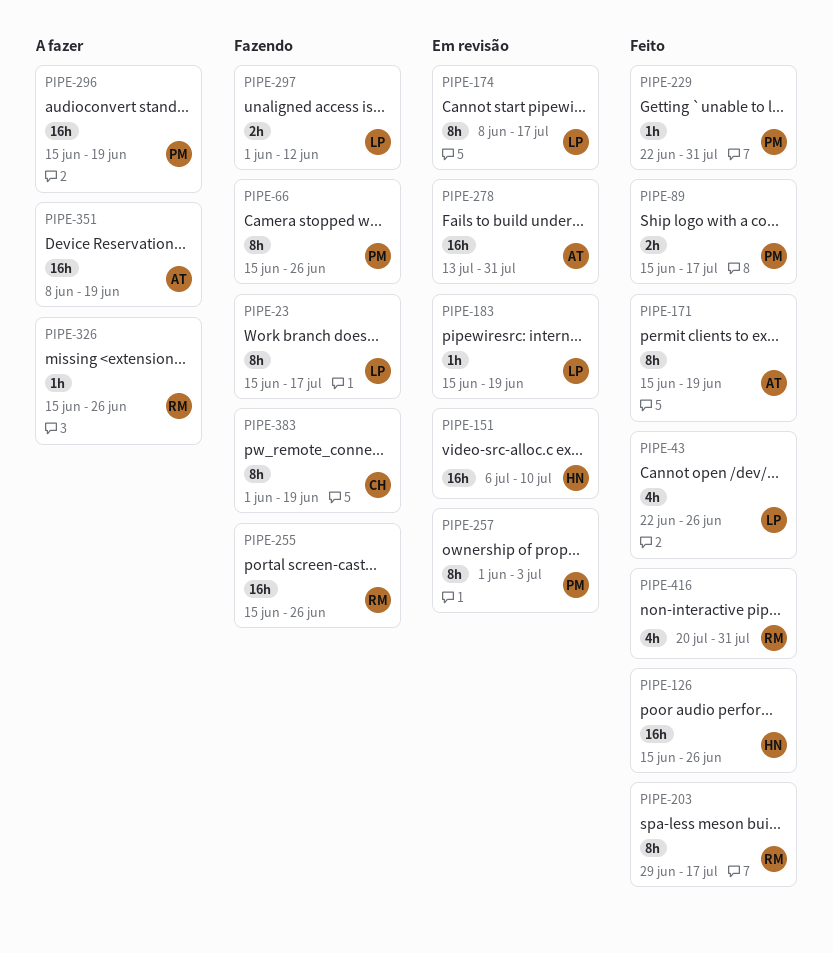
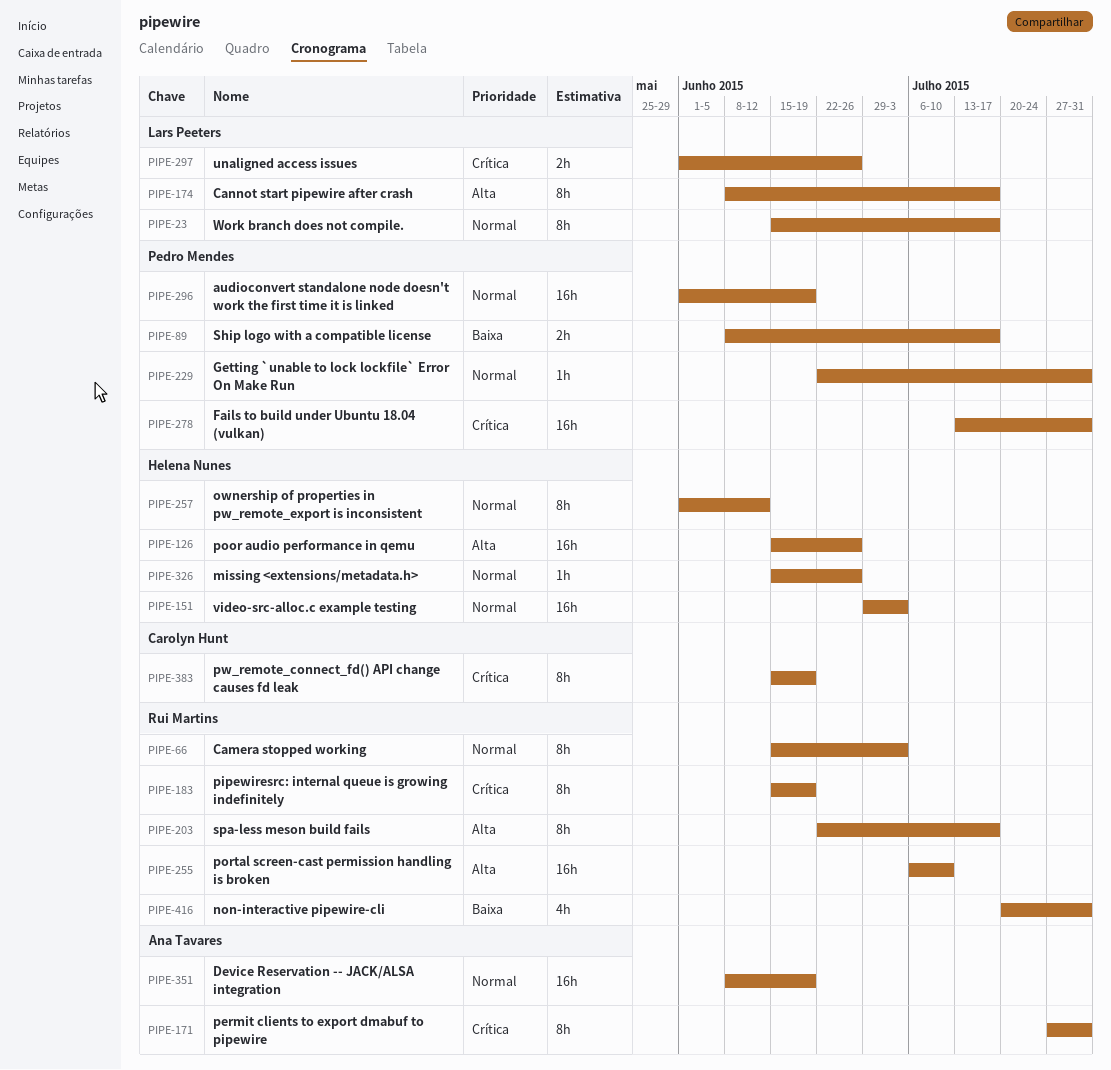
PIPE-43: present -> none
PIPE-66, owner: Pedro Mendes -> Rui Martins
PIPE-66, due: Jun 26 -> Jul 3
PIPE-89, start: Jun 15 -> Jun 8
PIPE-151, start: Jul 6 -> Jun 29
PIPE-151, due: Jul 10 -> Jul 3
PIPE-171, start: Jun 15 -> Jul 27
PIPE-171, due: Jun 19 -> Jul 31
PIPE-183, owner: Lars Peeters -> Rui Martins
PIPE-183, estimate: 1h -> 8h
PIPE-203, start: Jun 29 -> Jun 22
PIPE-255, start: Jun 15 -> Jul 6
PIPE-255, due: Jun 26 -> Jul 10
PIPE-257, owner: Pedro Mendes -> Helena Nunes
PIPE-257, due: Jul 3 -> Jun 12
PIPE-278, owner: Ana Tavares -> Pedro Mendes
PIPE-296, start: Jun 15 -> Jun 1
PIPE-297, due: Jun 12 -> Jun 26
PIPE-326, owner: Rui Martins -> Helena Nunes
PIPE-383, start: Jun 1 -> Jun 15

